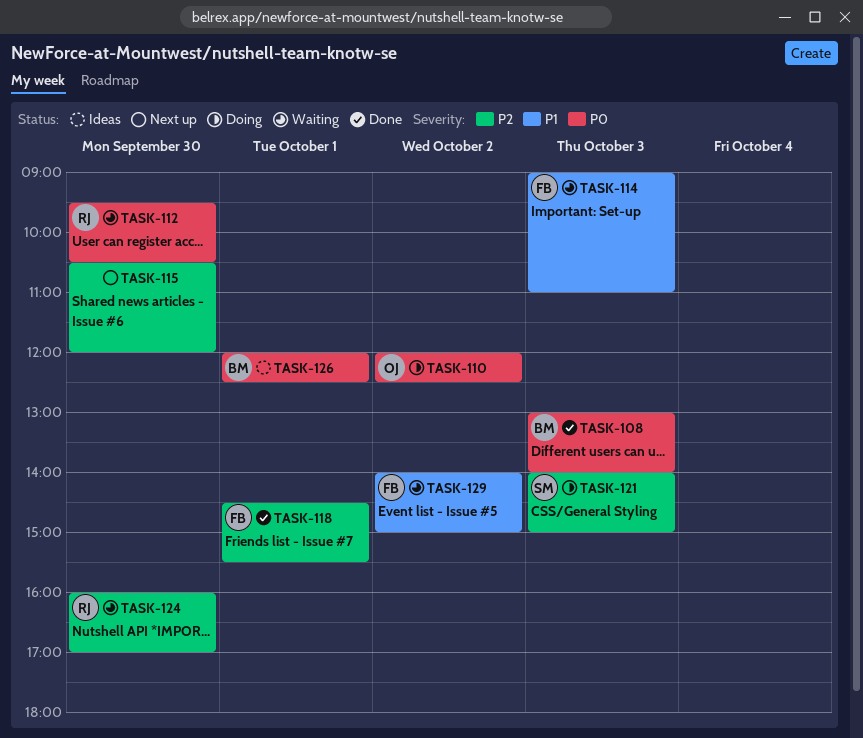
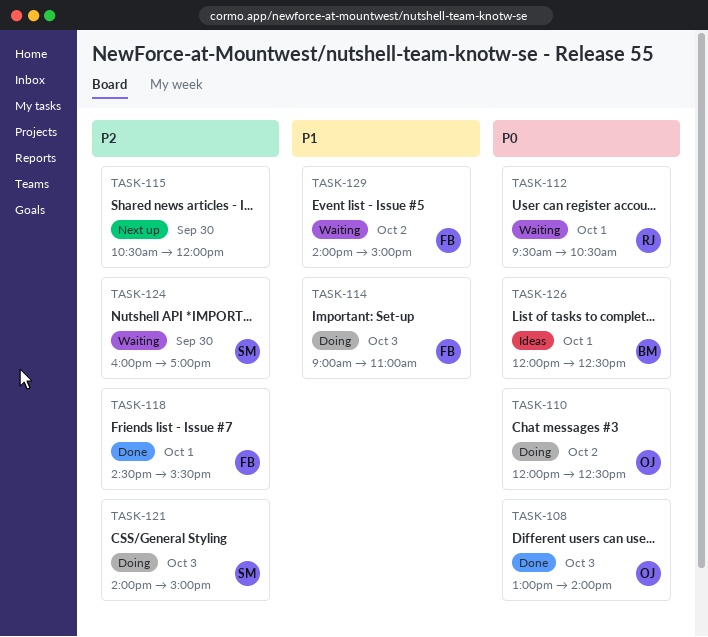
TASK-108, owner: BM -> OJ
TASK-112, day: Sep 30 -> Oct 1
TASK-114, status: Waiting -> Doing
TASK-124, owner: RJ -> SM

